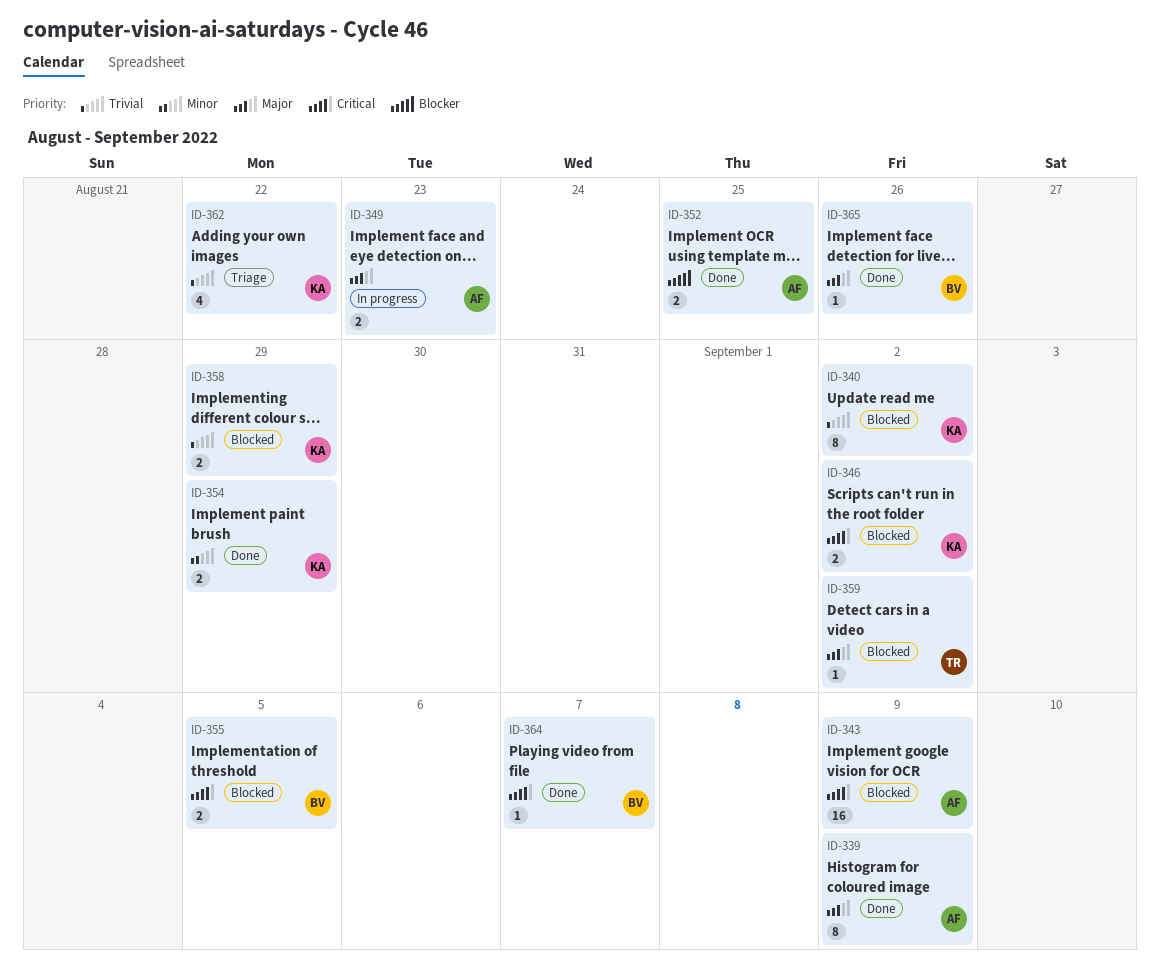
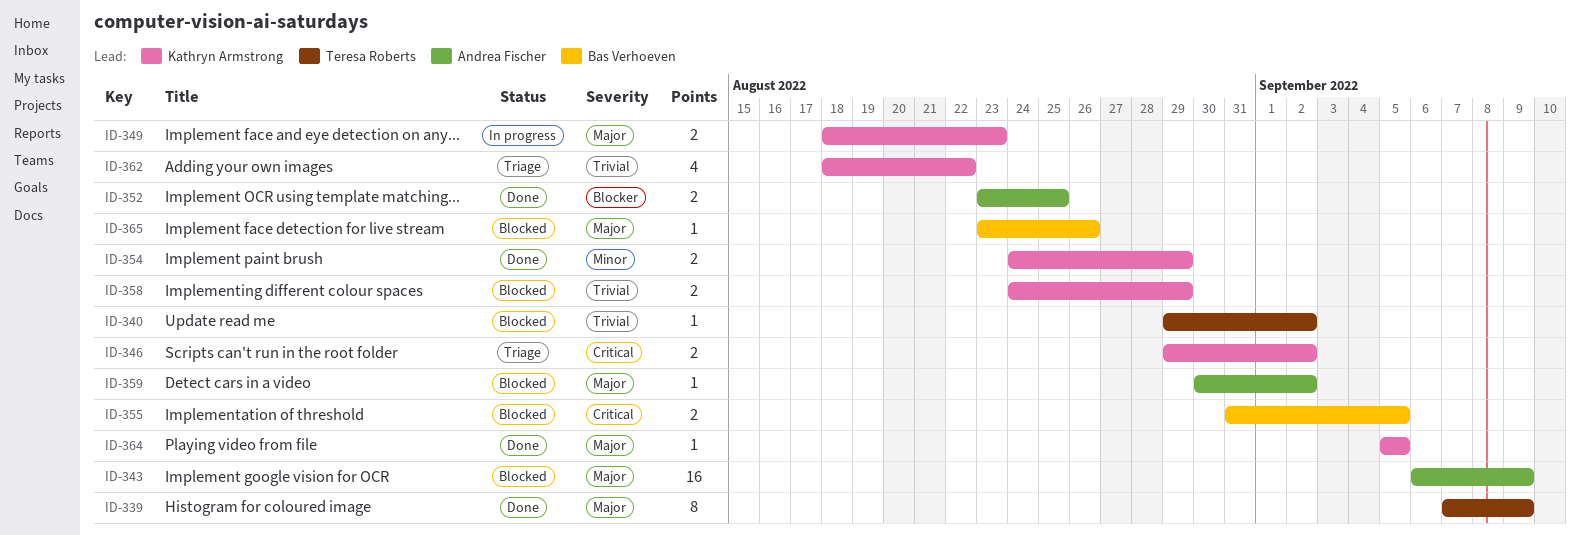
ID-339, owner: Andrea Fischer -> Teresa Roberts
ID-340, owner: Kathryn Armstrong -> Teresa Roberts
ID-340, estimate: 8 -> 1
ID-343, priority: Critical -> Major
ID-346, status: Blocked -> Triage
ID-349, owner: Andrea Fischer -> Kathryn Armstrong
ID-359, owner: Teresa Roberts -> Andrea Fischer
ID-364, owner: Bas Verhoeven -> Kathryn Armstrong
ID-364, priority: Critical -> Major
ID-364, due: Sep 7 -> Sep 5
ID-365, status: Done -> Blocked

